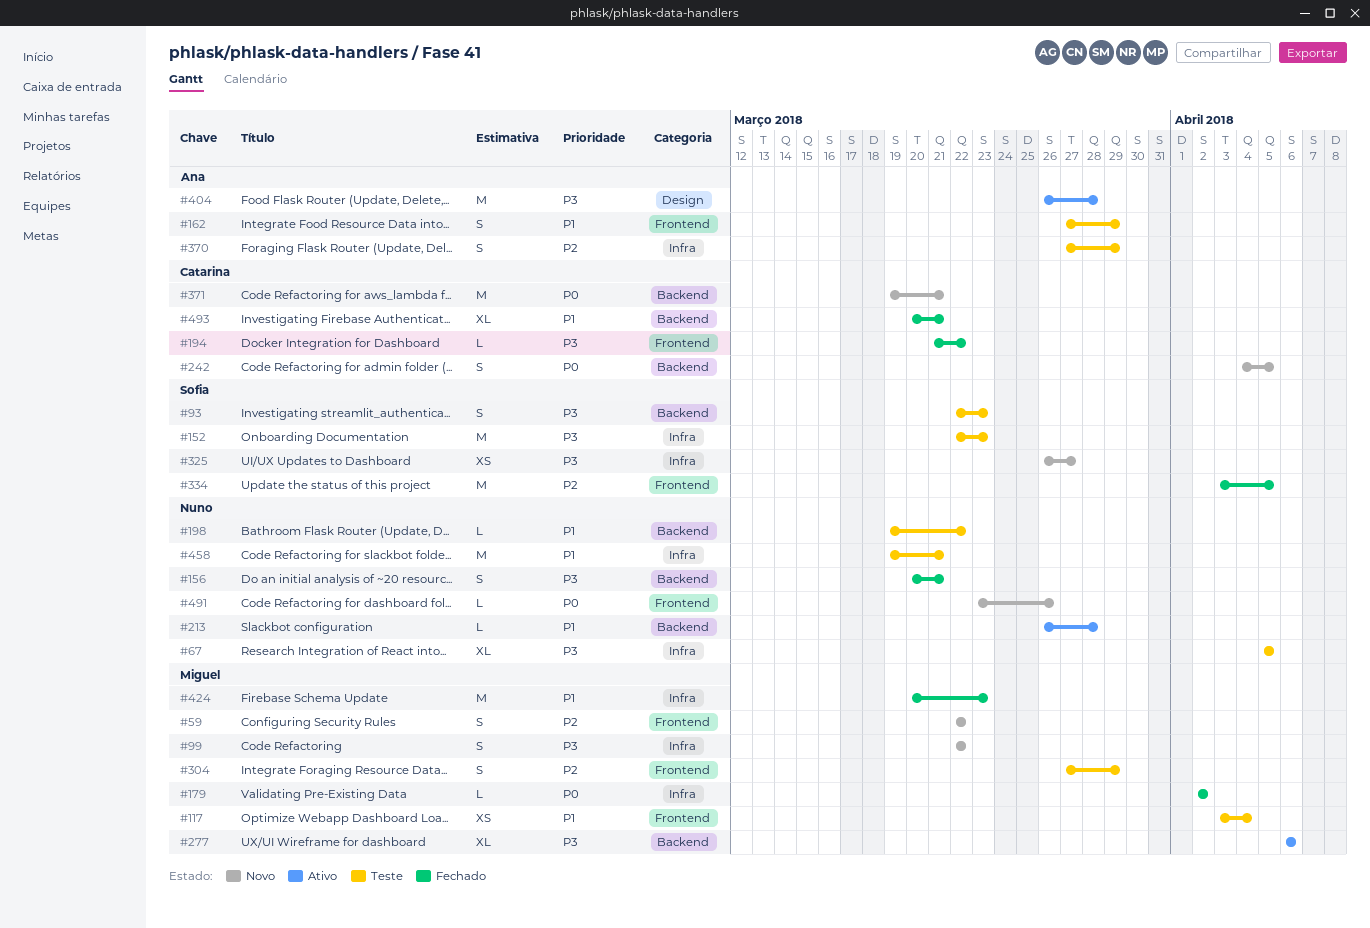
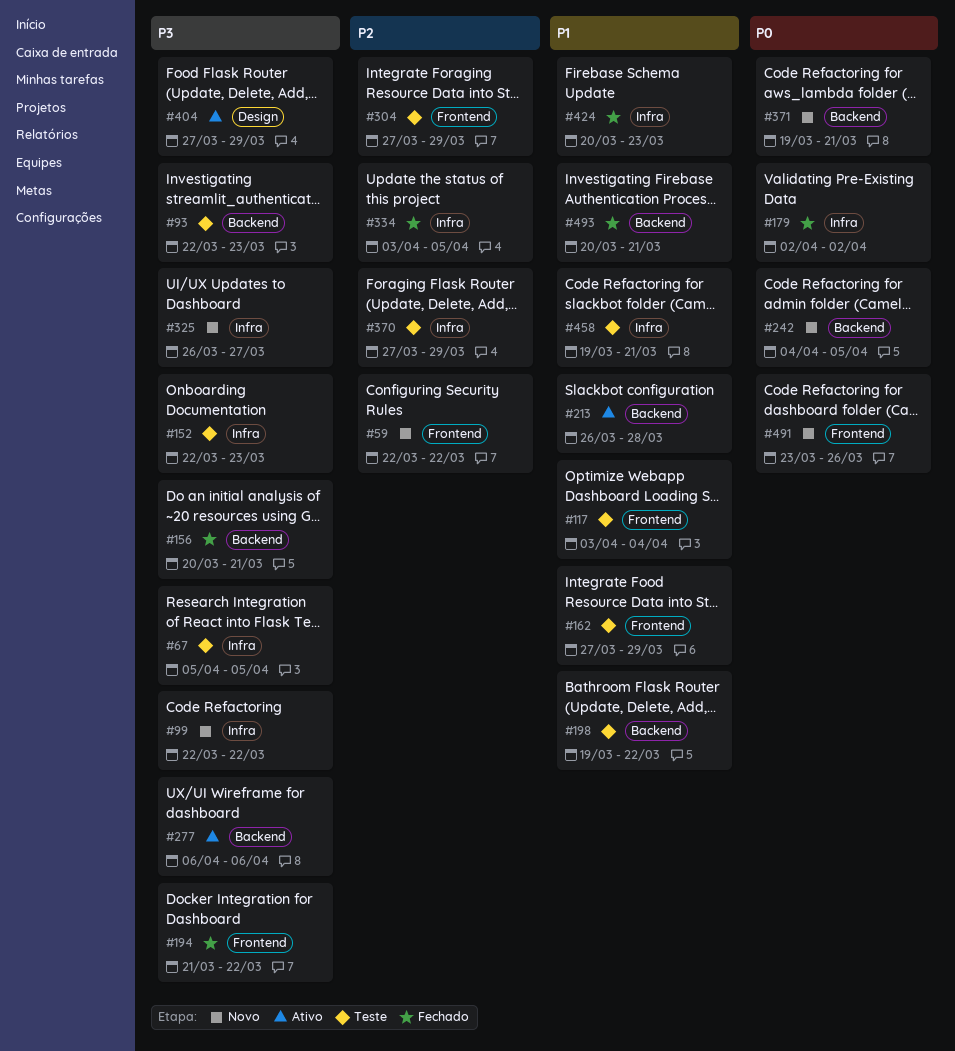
#334, label: Frontend -> Infra
#404, start: Mar 26 -> Mar 27
#404, due: Mar 28 -> Mar 29

